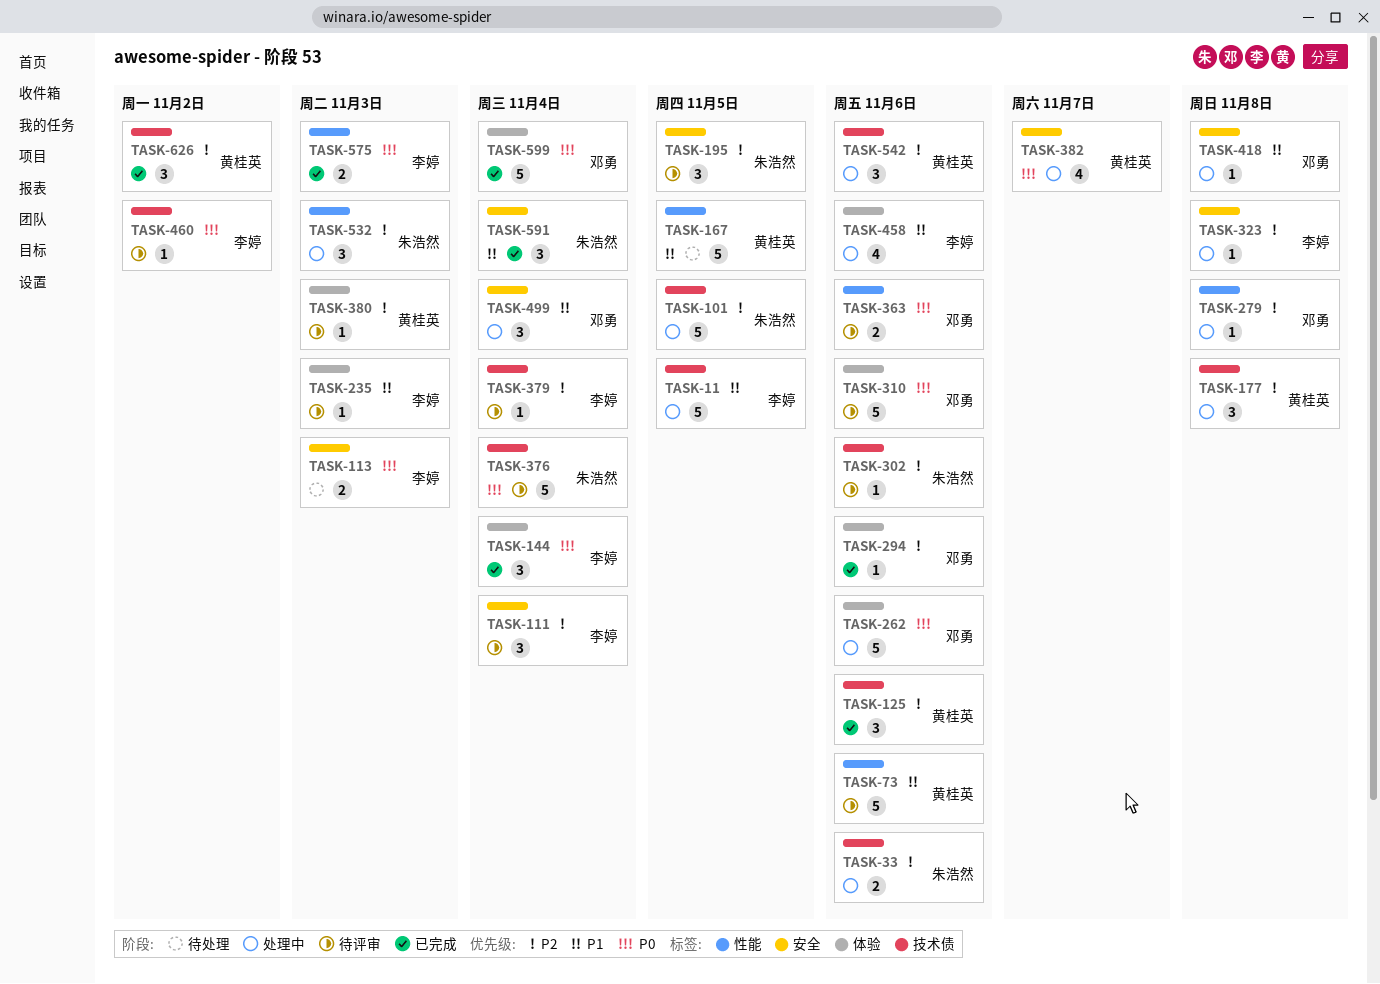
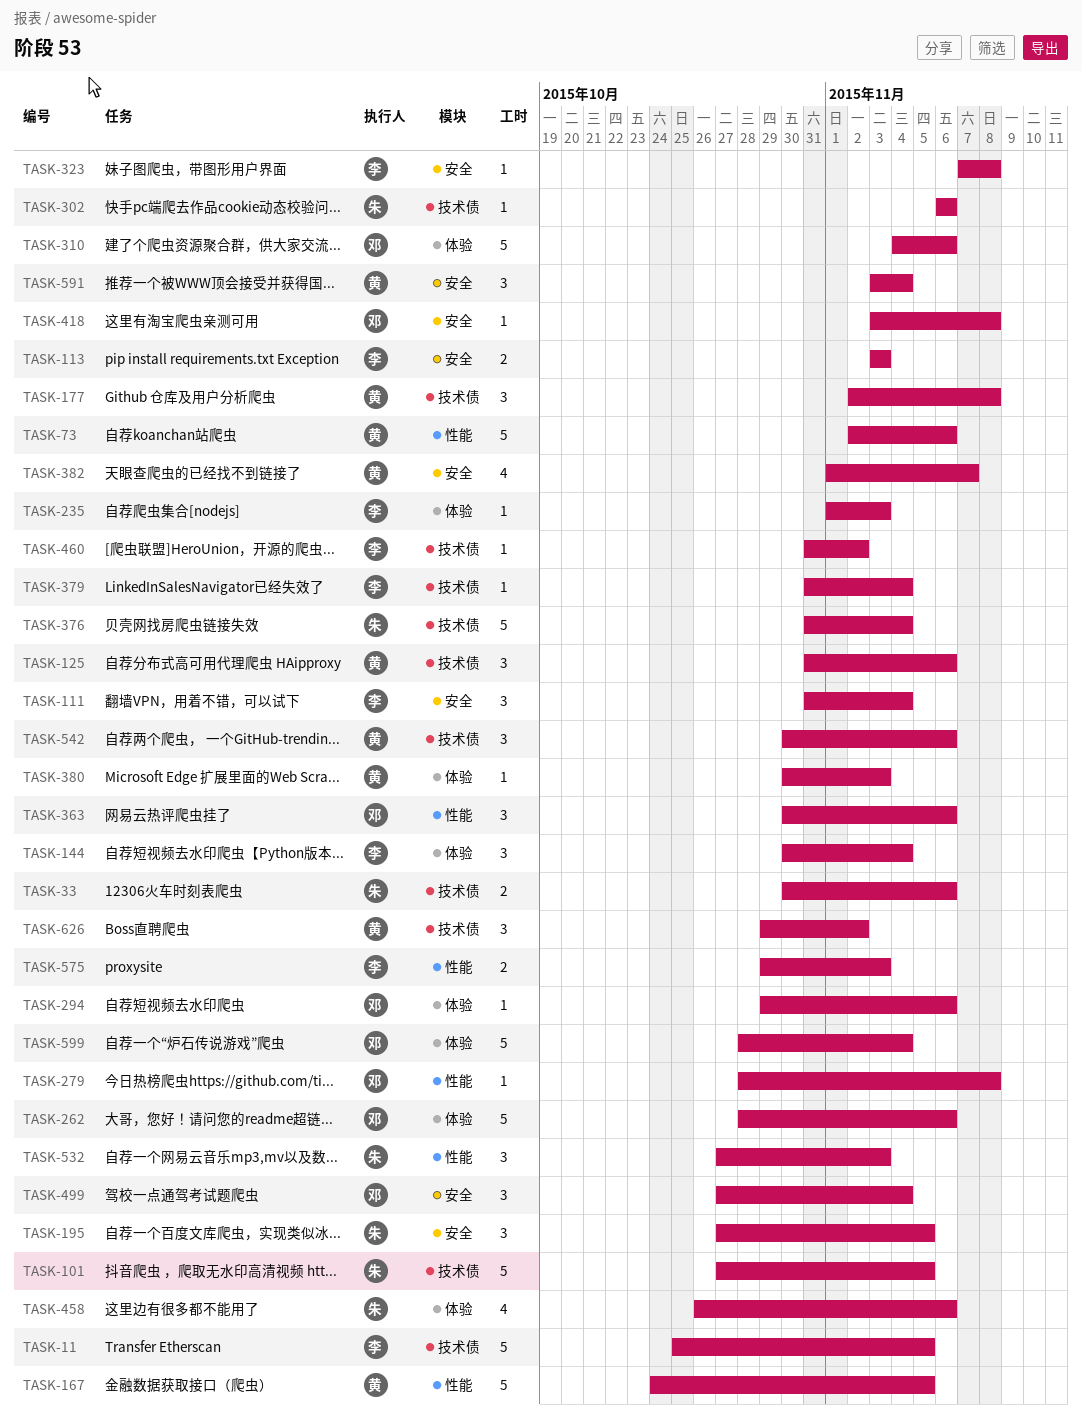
TASK-363, estimate: 2 -> 3
TASK-458, owner: 李婷 -> 朱浩然
TASK-591, owner: 朱浩然 -> 黄桂英

